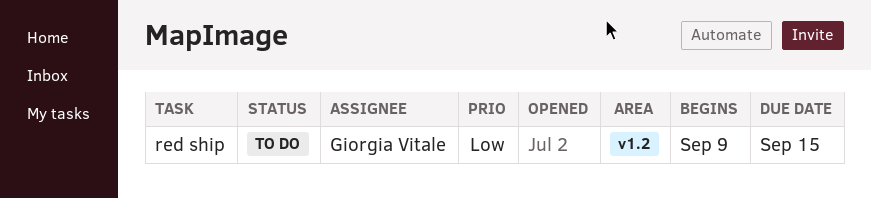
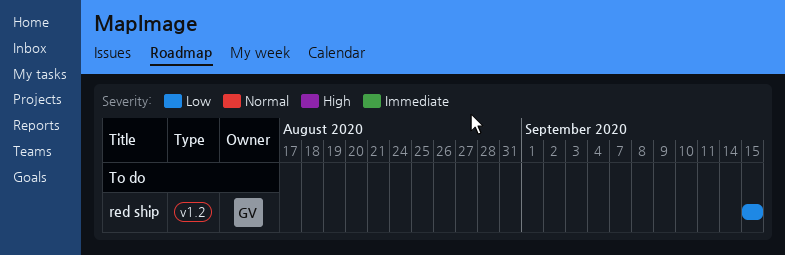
red ship, start: Sep 9 -> Sep 15

